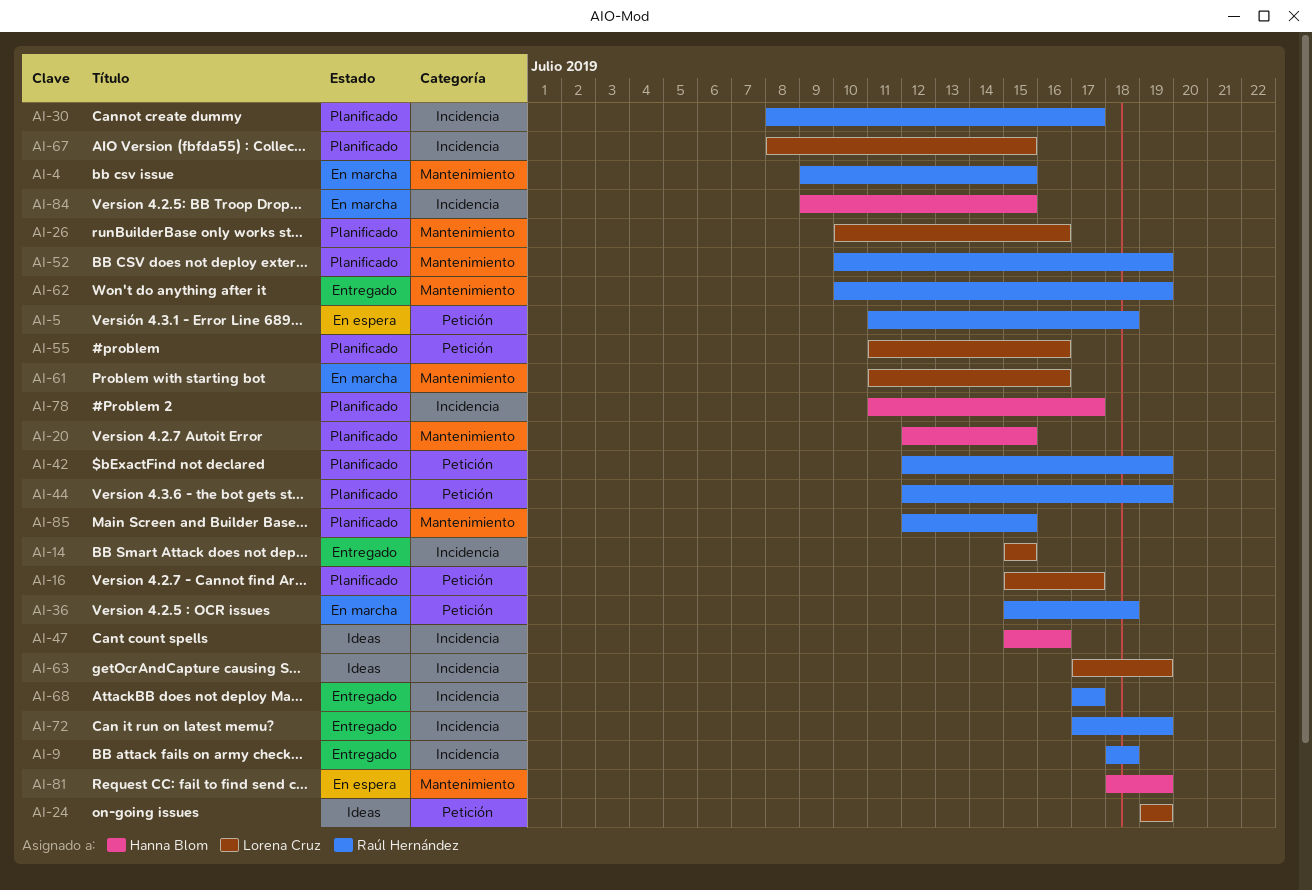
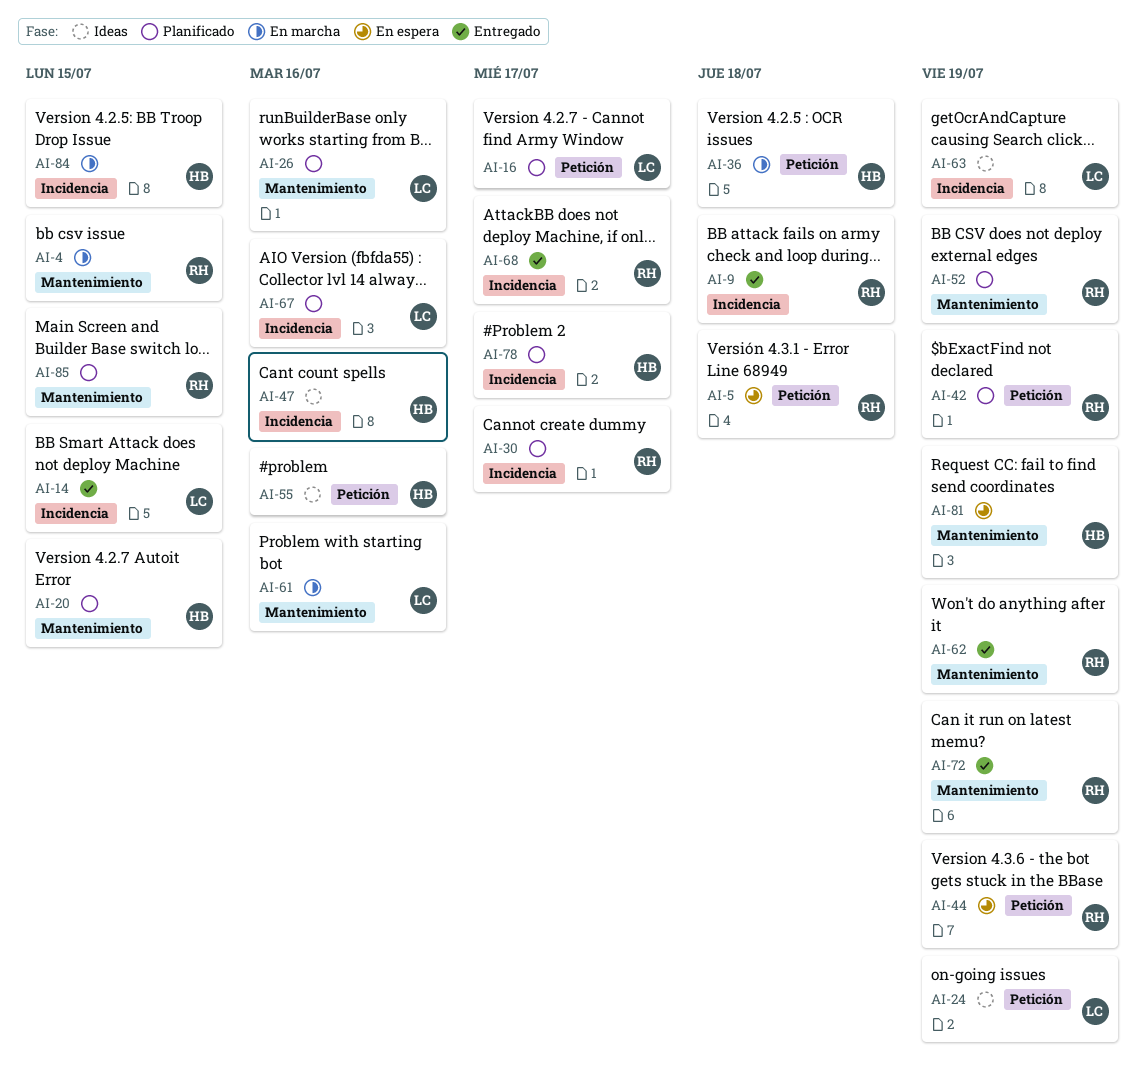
AI-36, owner: Raúl Hernández -> Hanna Blom
AI-44, status: Planificado -> En espera
AI-55, status: Planificado -> Ideas
AI-55, owner: Lorena Cruz -> Hanna Blom
AI-67, due: Jul 15 -> Jul 16
AI-72, label: Incidencia -> Mantenimiento

